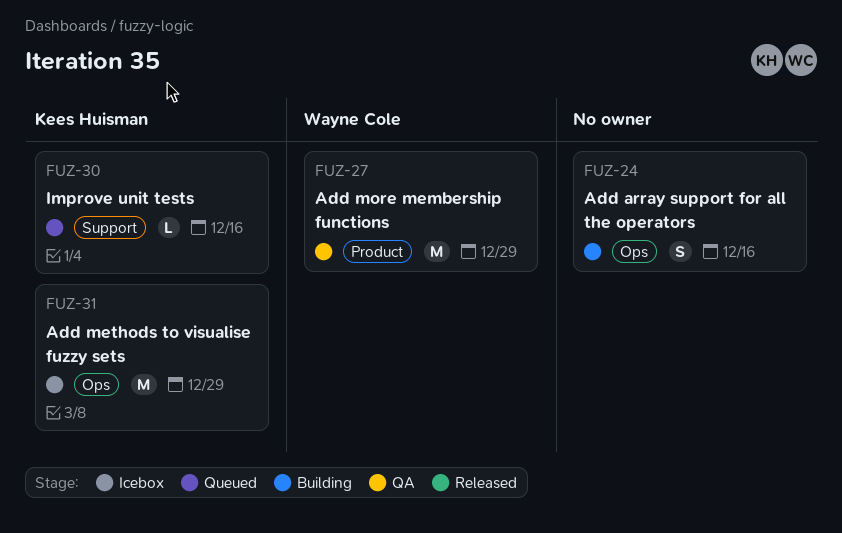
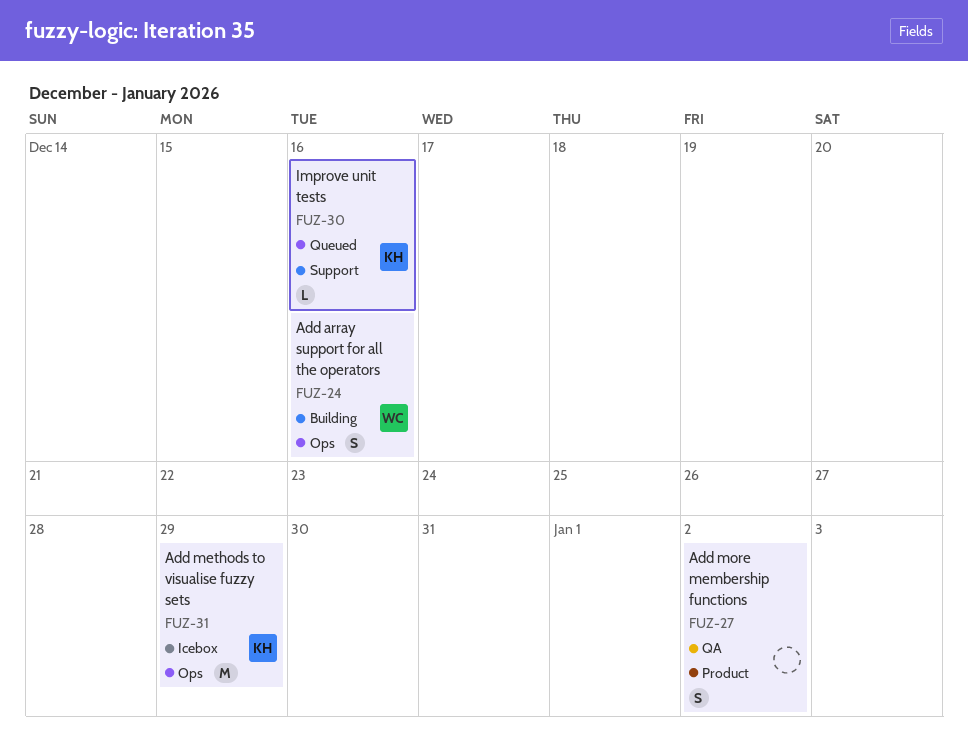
FUZ-24, owner: none -> Wayne Cole
FUZ-27, owner: Wayne Cole -> none
FUZ-27, estimate: M -> S
FUZ-27, due: Dec 29 -> Jan 2

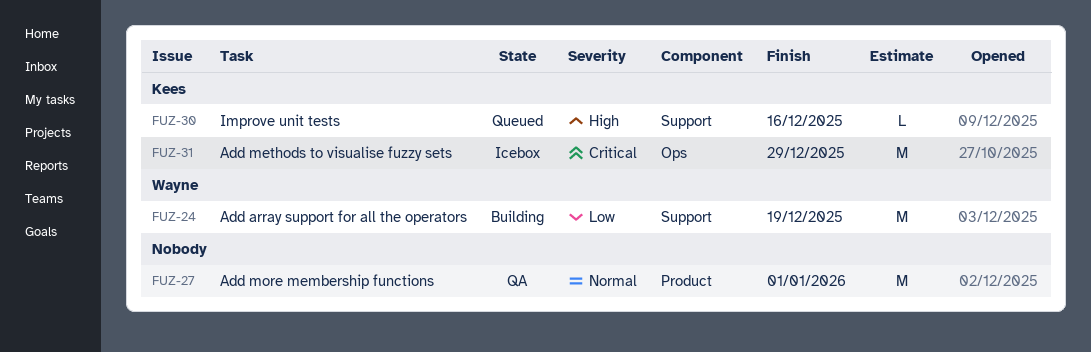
FUZ-24, label: Ops -> Support
FUZ-24, estimate: S -> M
FUZ-24, due: Dec 16 -> Dec 19
FUZ-27, estimate: S -> M
FUZ-27, due: Jan 2 -> Jan 1

